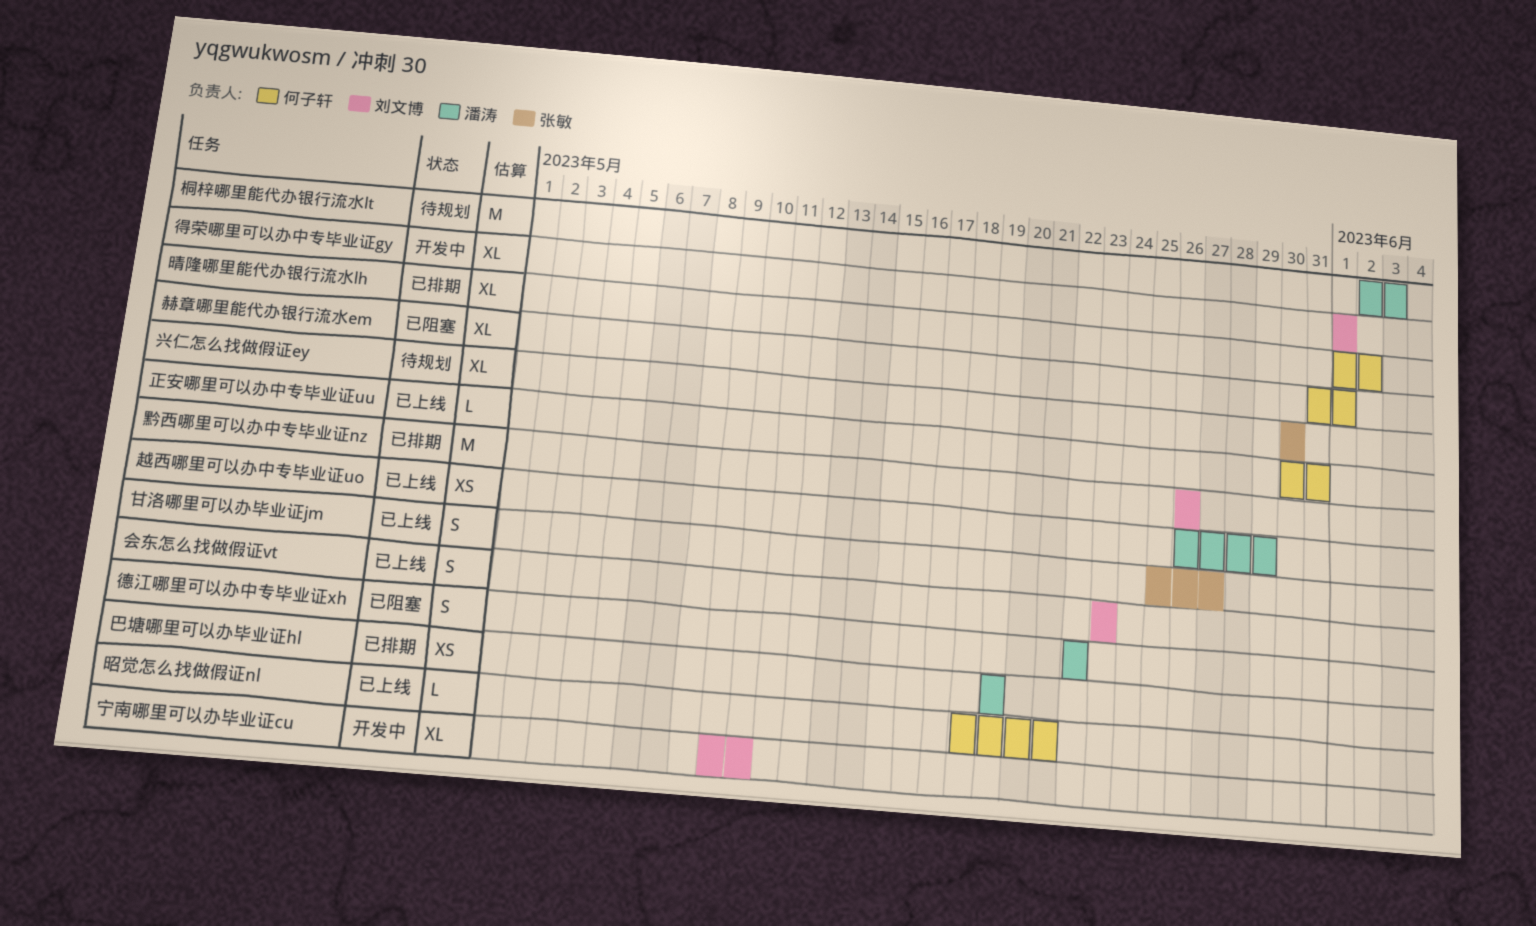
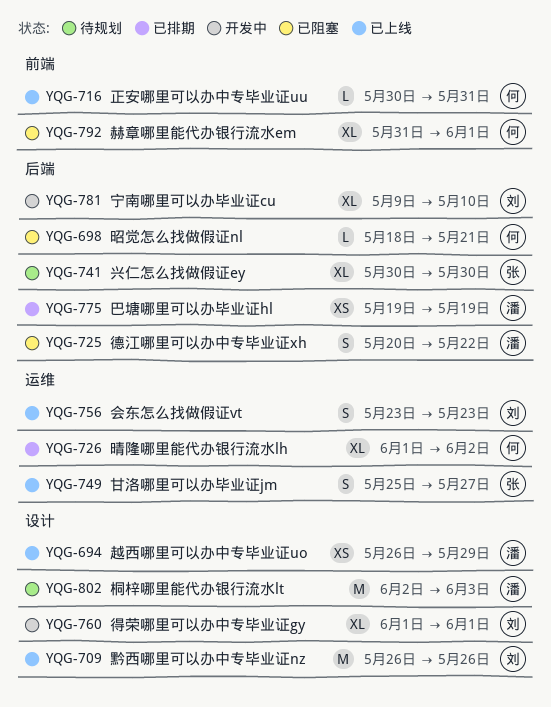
德江哪里可以办中专毕业证xh, start: May 22 -> May 20
昭觉怎么找做假证nl, status: 已上线 -> 已阻塞
黔西哪里可以办中专毕业证nz, status: 已排期 -> 已上线

